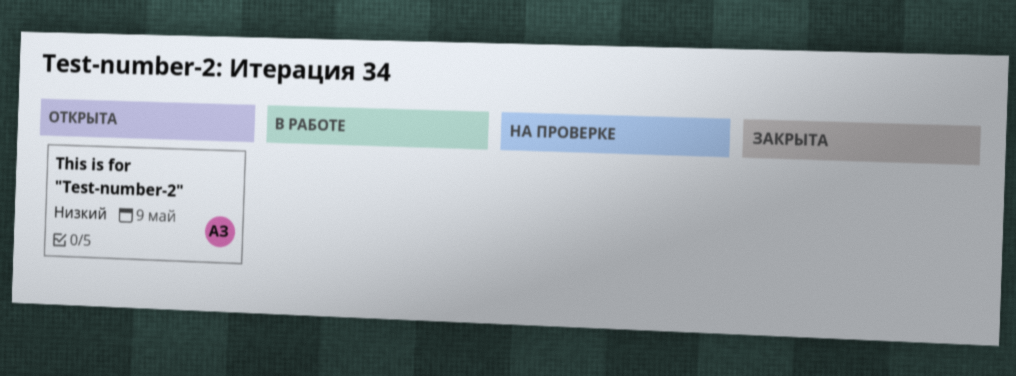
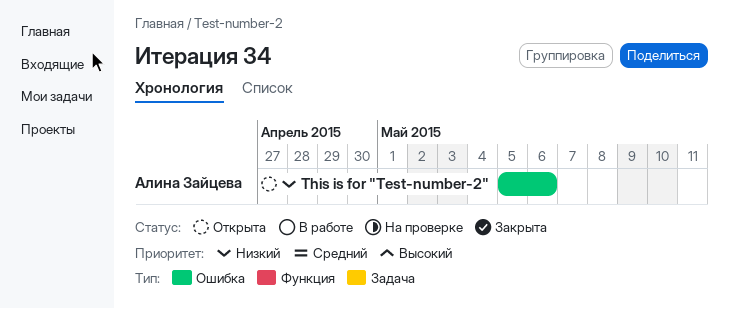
This is for "Test-number-2", due: May 9 -> May 6

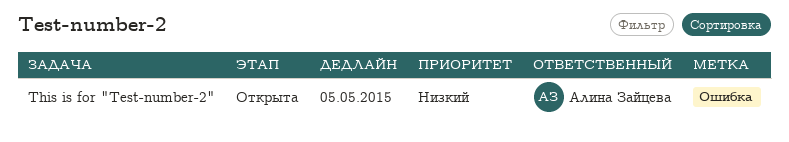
This is for "Test-number-2", due: May 6 -> May 5

